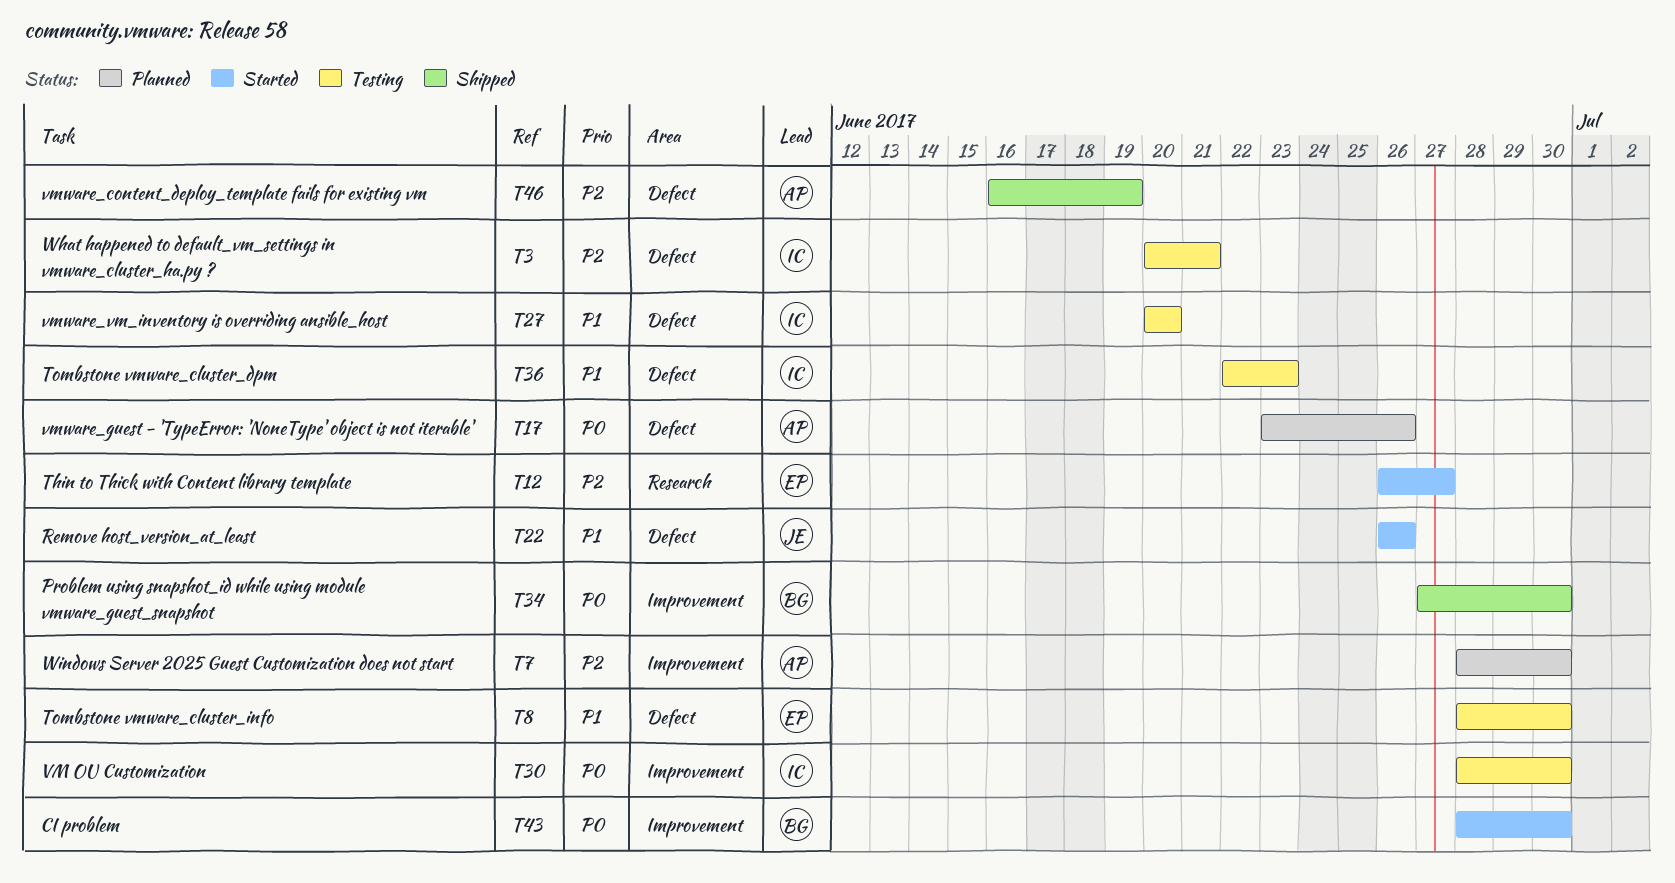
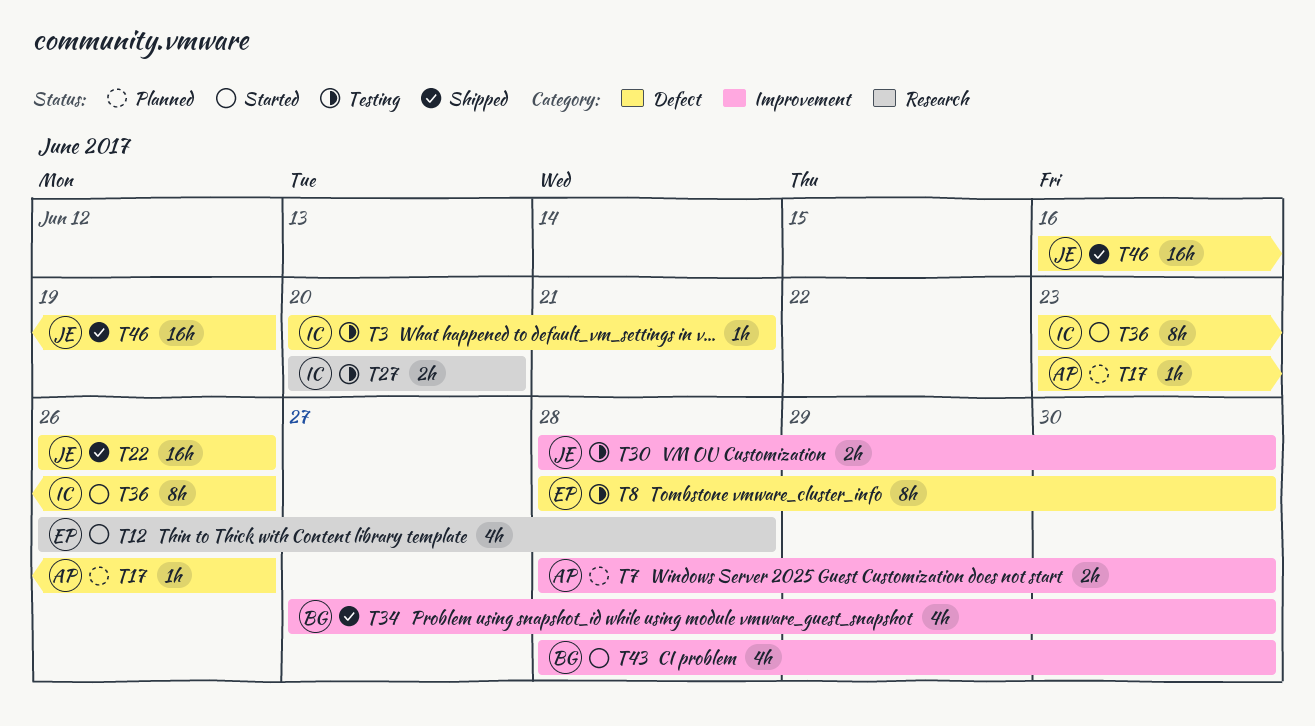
T12, due: Jun 27 -> Jun 28
T22, status: Started -> Shipped
T27, label: Defect -> Research
T30, owner: IC -> JE
T36, status: Testing -> Started
T36, start: Jun 22 -> Jun 23
T36, due: Jun 23 -> Jun 26
T46, owner: AP -> JE

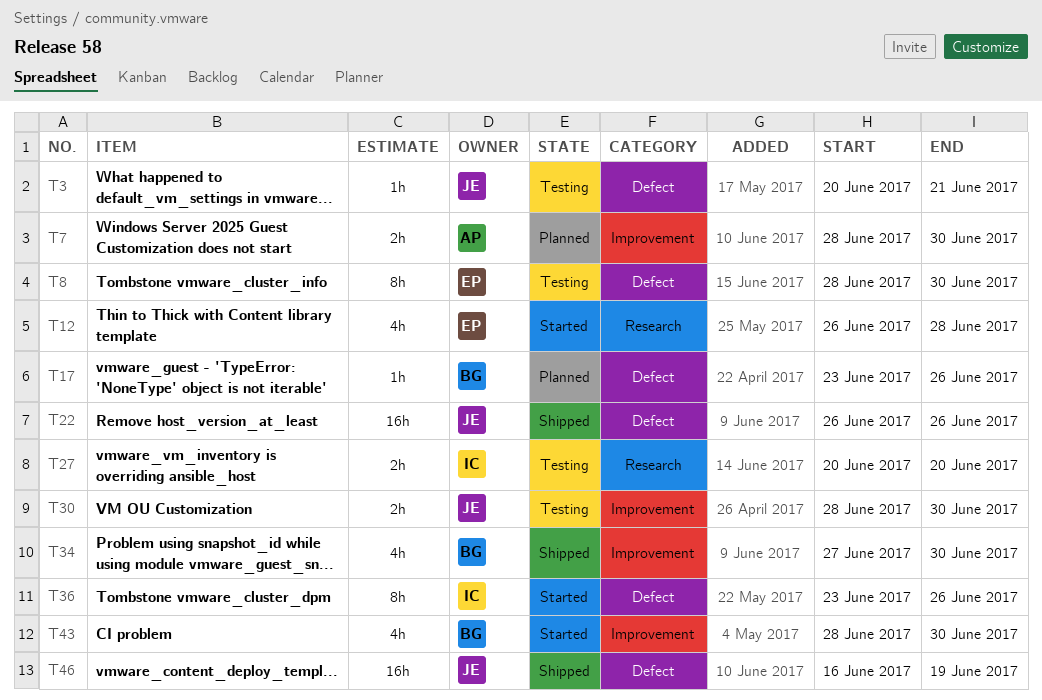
T3, owner: IC -> JE
T17, owner: AP -> BG

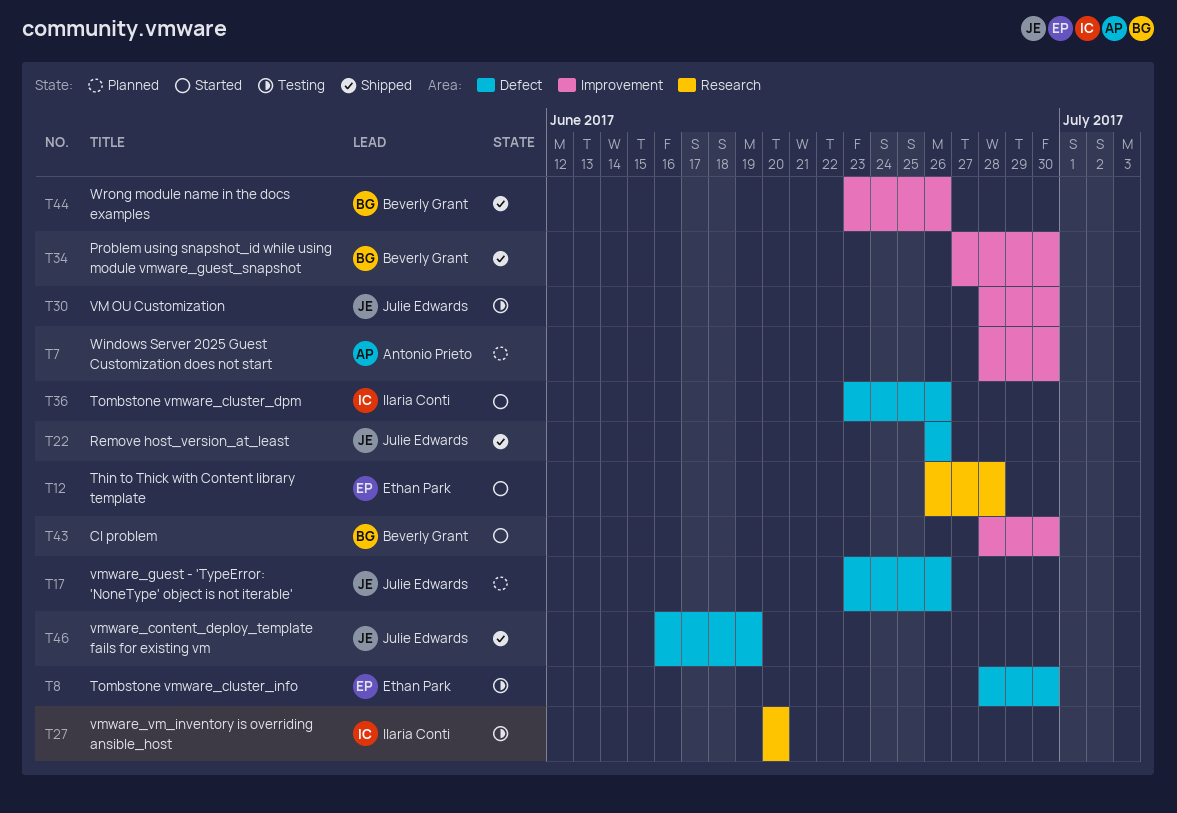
T3: present -> none
T17, owner: Beverly Grant -> Julie Edwards
T44: none -> present

